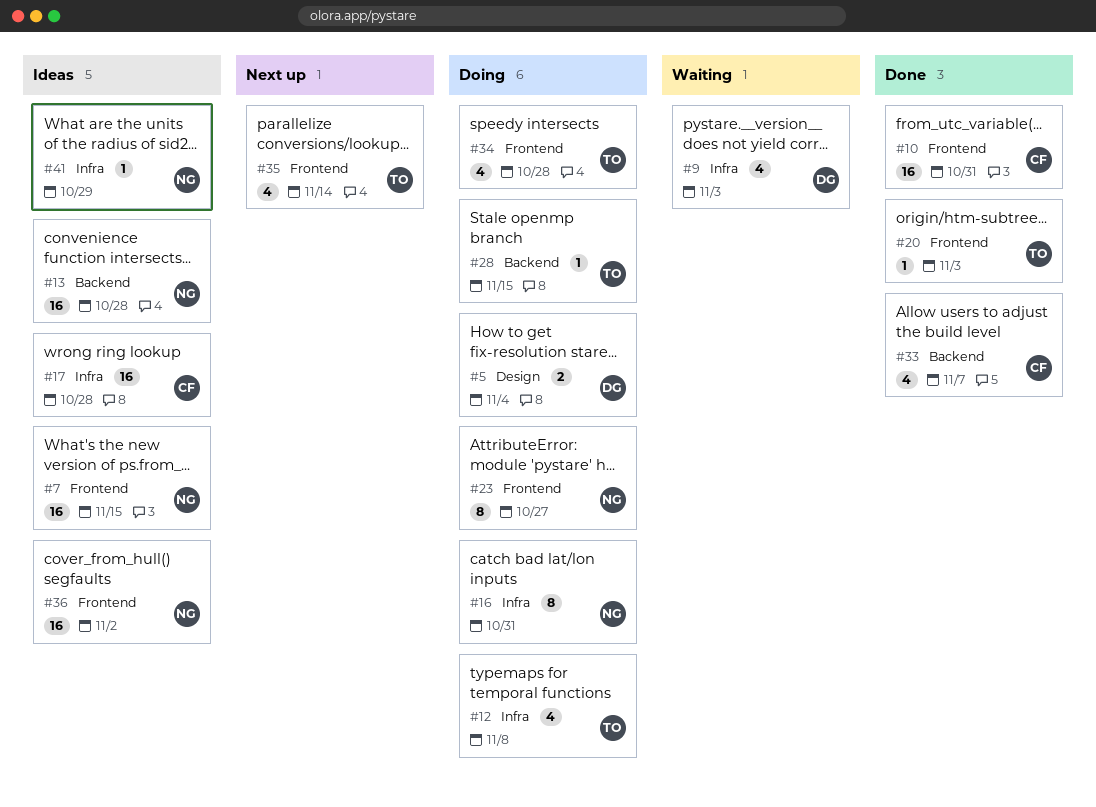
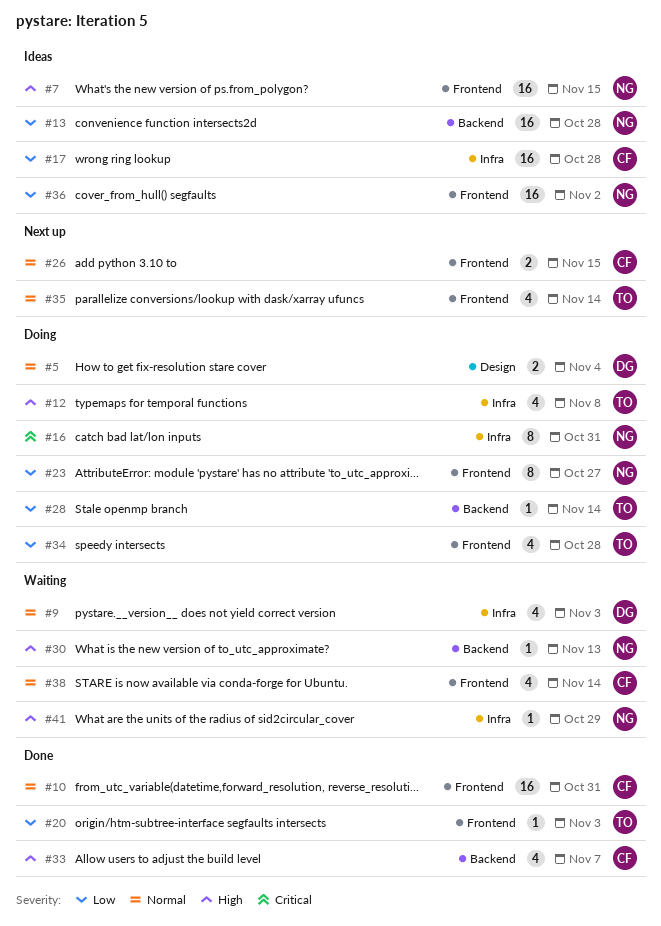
#26: none -> present
#28, due: Nov 15 -> Nov 14
#30: none -> present
#38: none -> present
#41, status: Ideas -> Waiting

